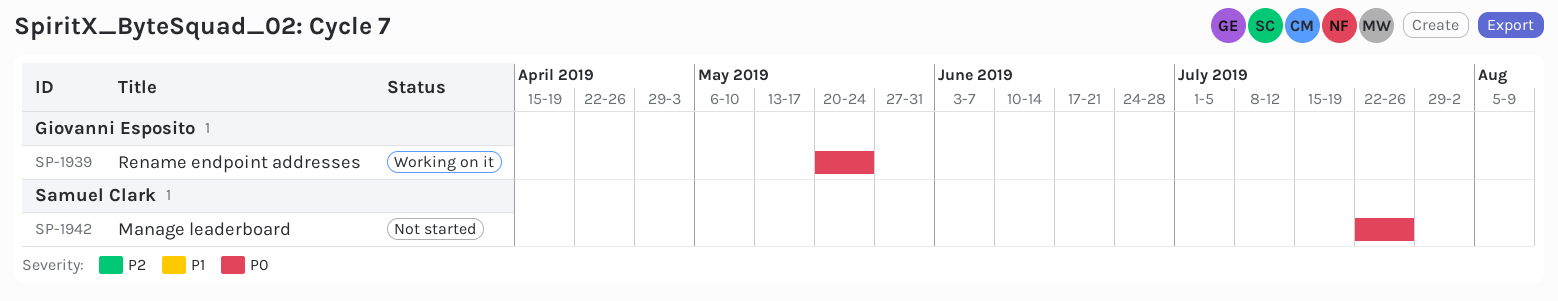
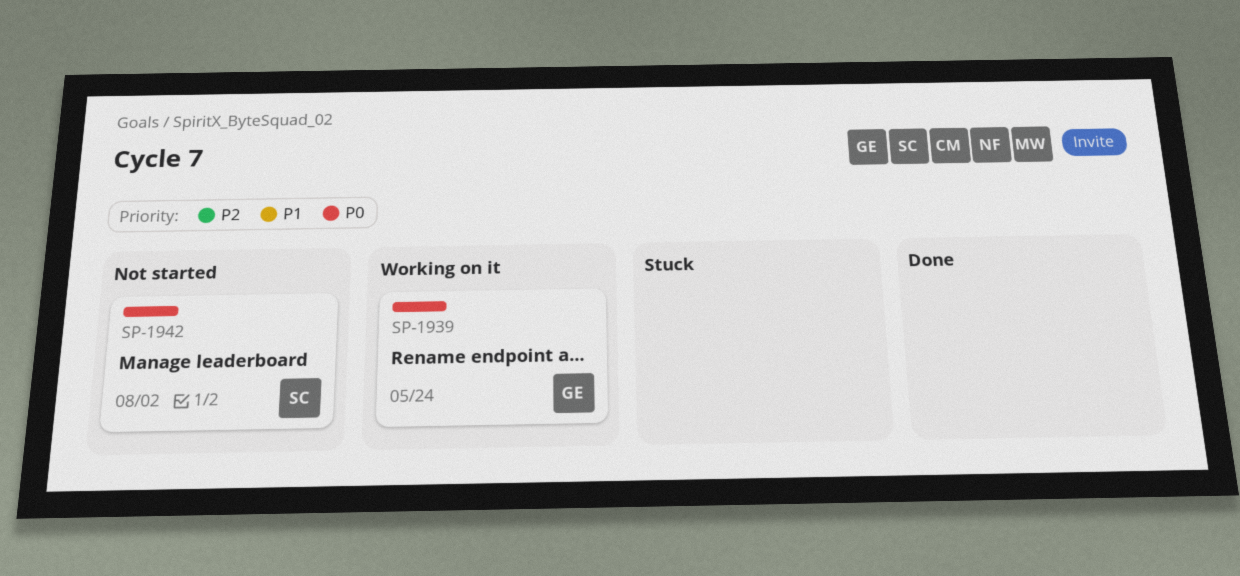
SP-1942, due: Jul 26 -> Aug 2

